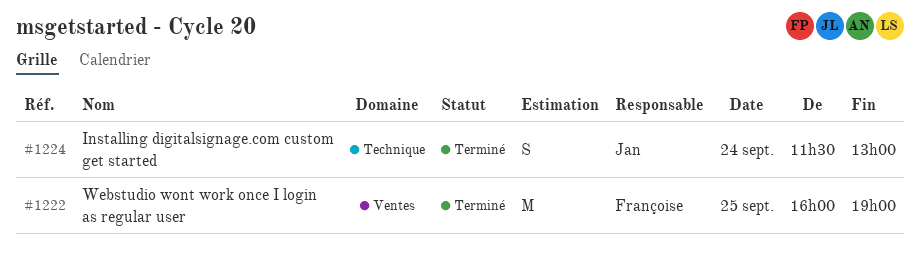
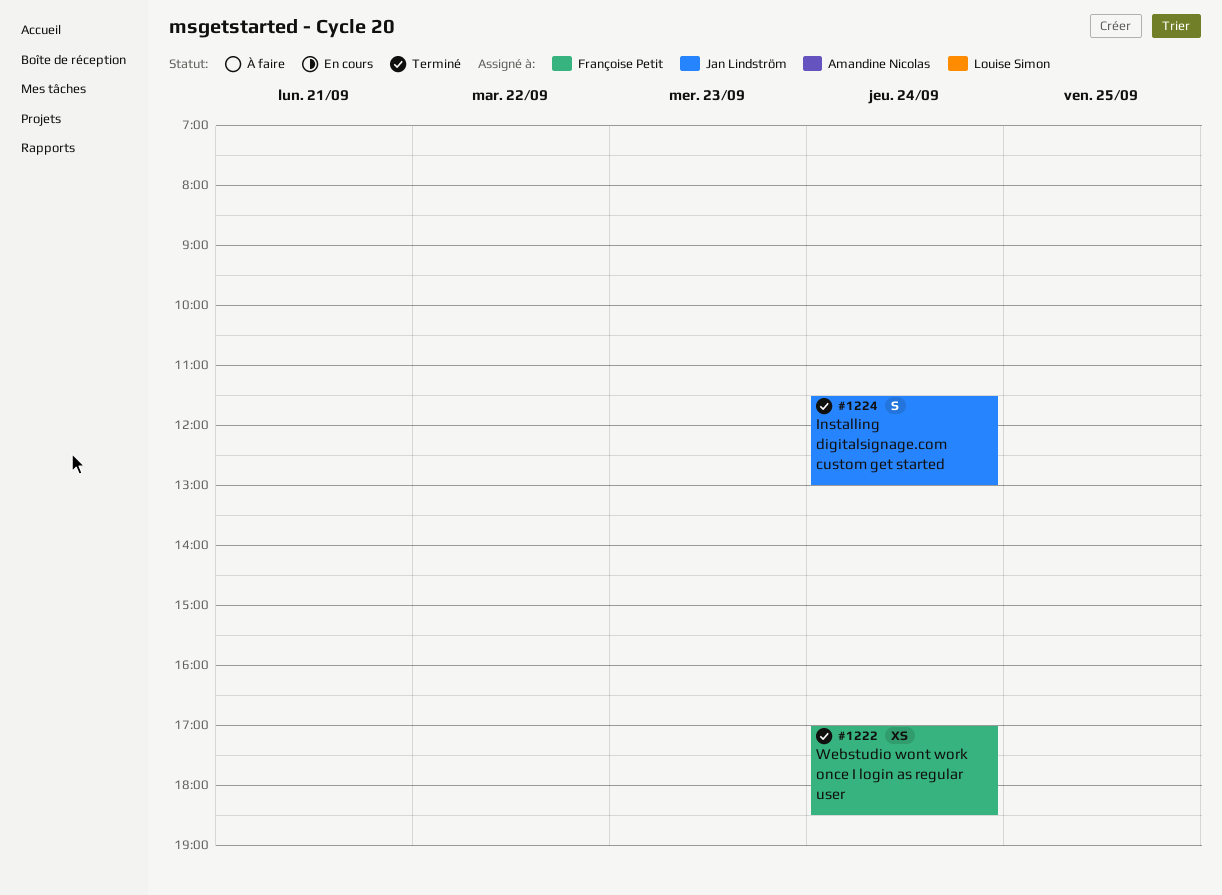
#1222, estimate: M -> XS
#1222, day: Sep 25 -> Sep 24
#1222, begins: 16:00 -> 17:00
#1222, ends: 19:00 -> 18:30

